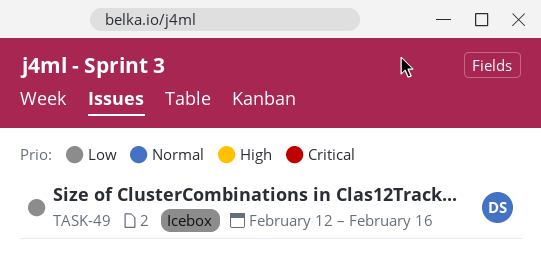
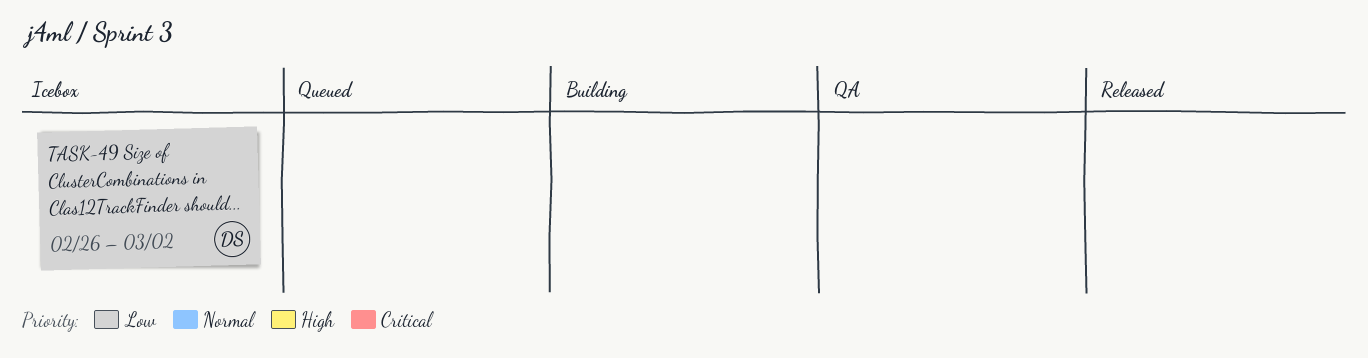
TASK-49, start: Feb 12 -> Feb 26
TASK-49, due: Feb 16 -> Mar 2

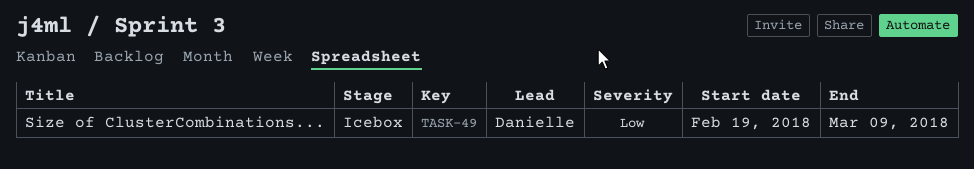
TASK-49, start: Feb 26 -> Feb 19
TASK-49, due: Mar 2 -> Mar 9

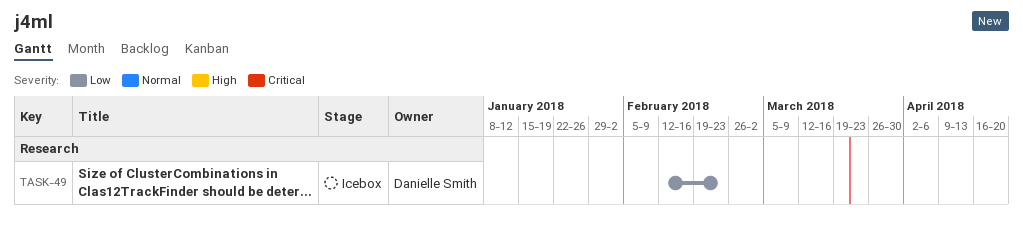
TASK-49, start: Feb 19 -> Feb 12
TASK-49, due: Mar 9 -> Feb 23

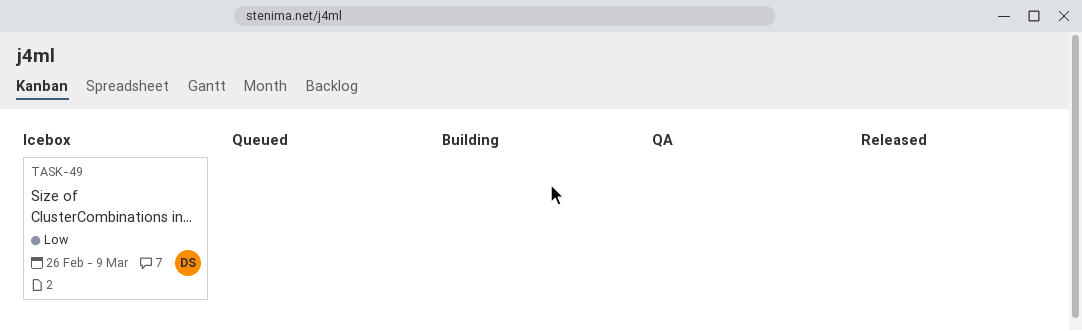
TASK-49, start: Feb 12 -> Feb 26
TASK-49, due: Feb 23 -> Mar 9

